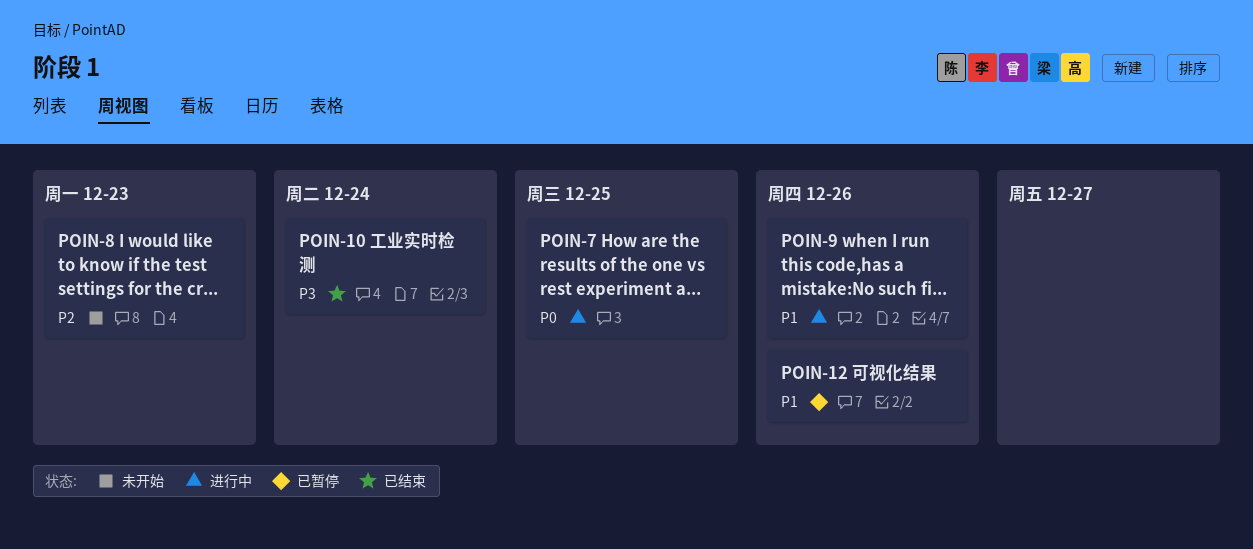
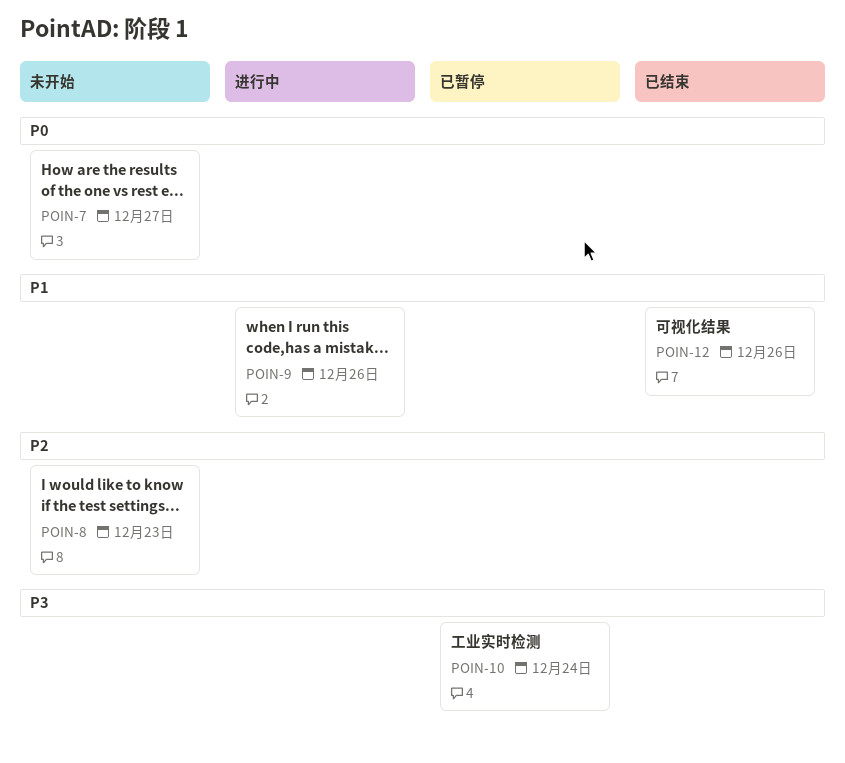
POIN-7, status: 进行中 -> 未开始
POIN-7, due: Dec 25 -> Dec 27
POIN-10, status: 已结束 -> 已暂停
POIN-12, status: 已暂停 -> 已结束

